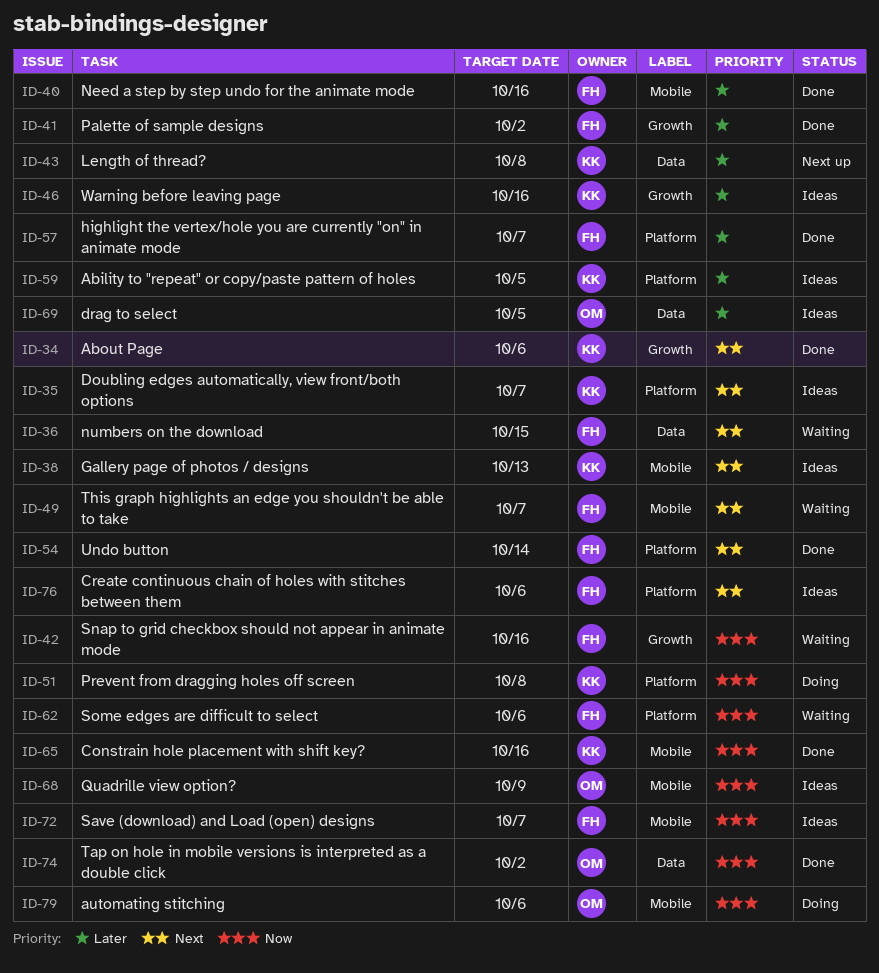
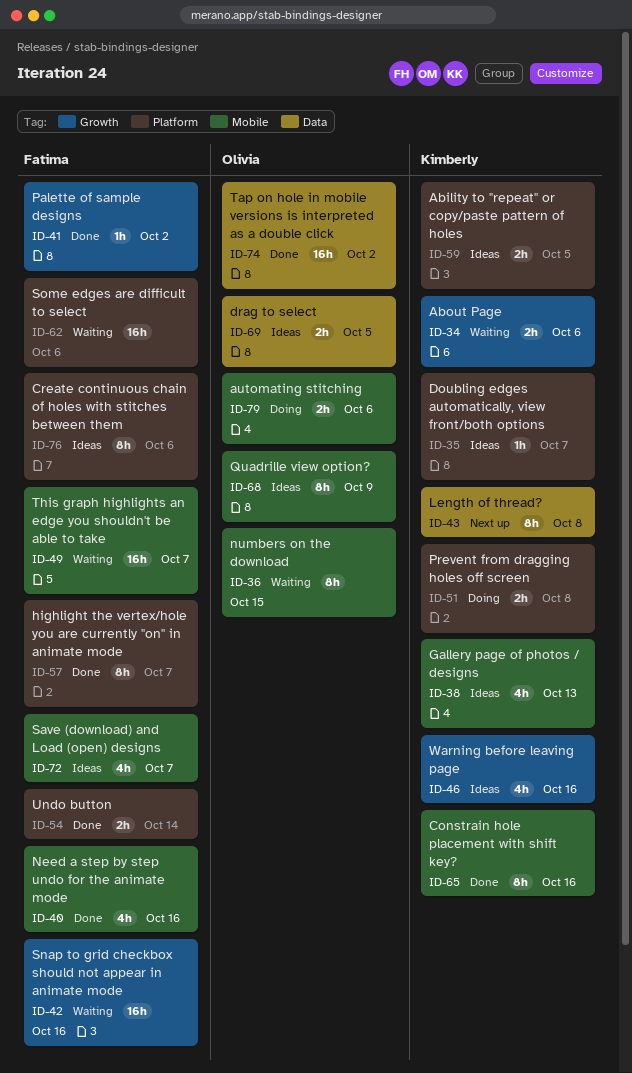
ID-34, status: Done -> Waiting
ID-36, owner: Fatima -> Olivia
ID-36, label: Data -> Mobile

